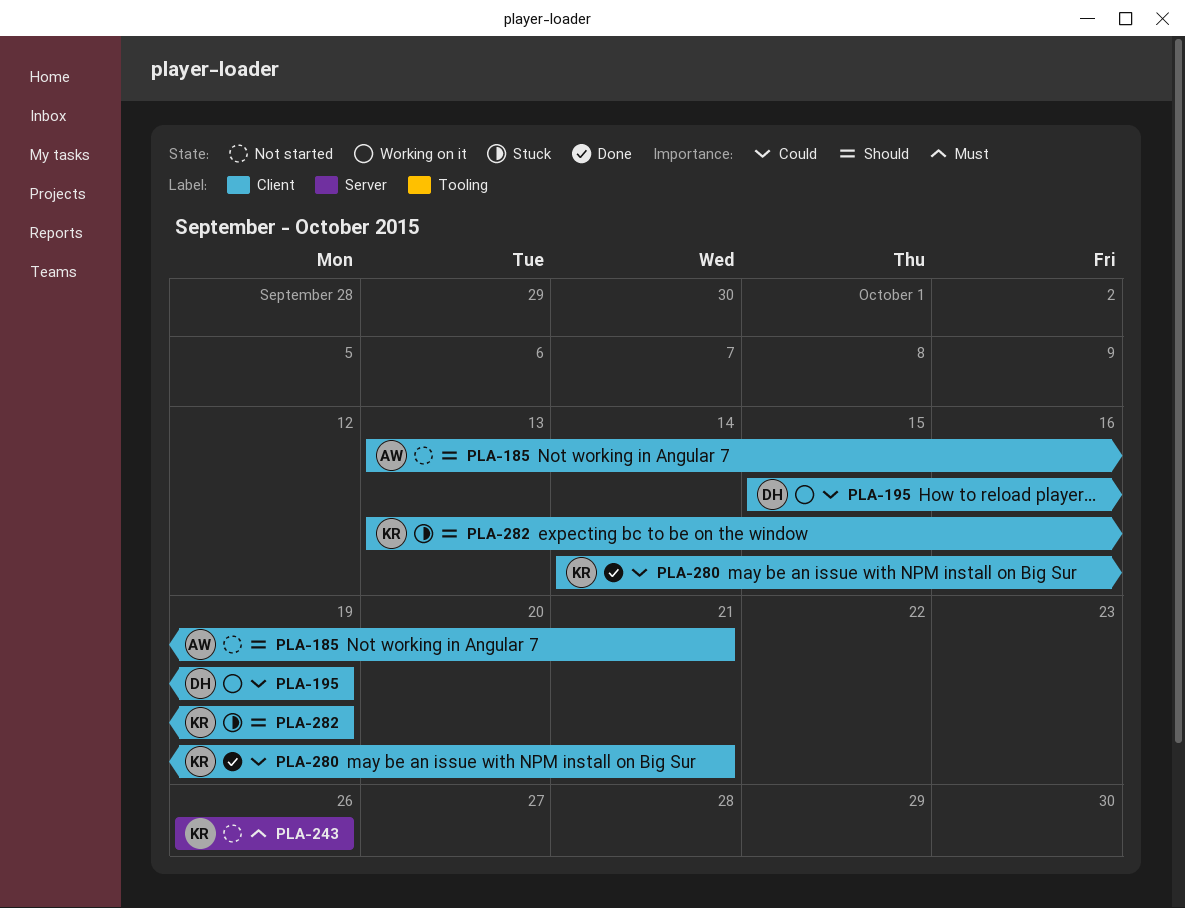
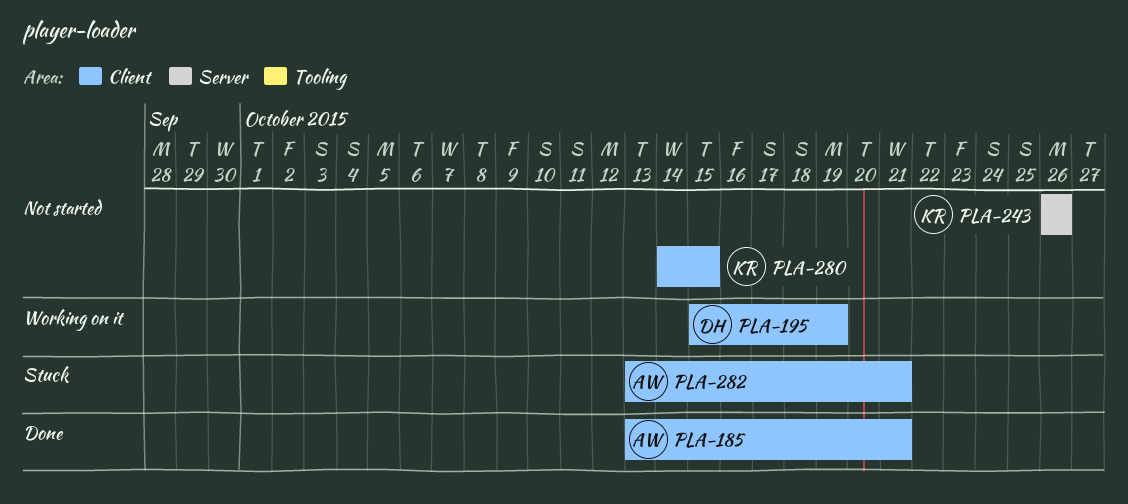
PLA-185, status: Not started -> Done
PLA-280, status: Done -> Not started
PLA-280, due: Oct 21 -> Oct 15
PLA-282, owner: KR -> AW
PLA-282, due: Oct 19 -> Oct 21

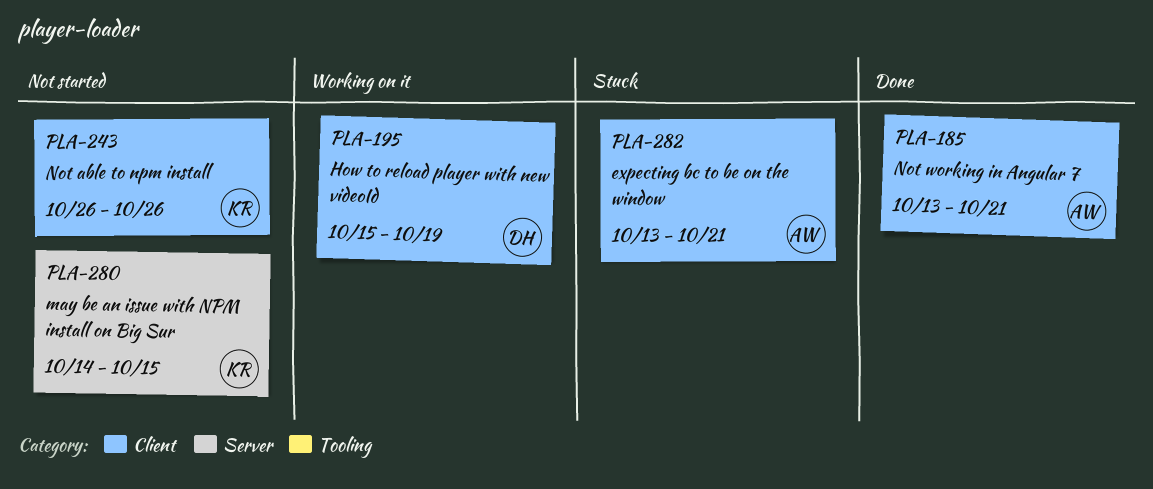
PLA-243, label: Server -> Client
PLA-280, label: Client -> Server

